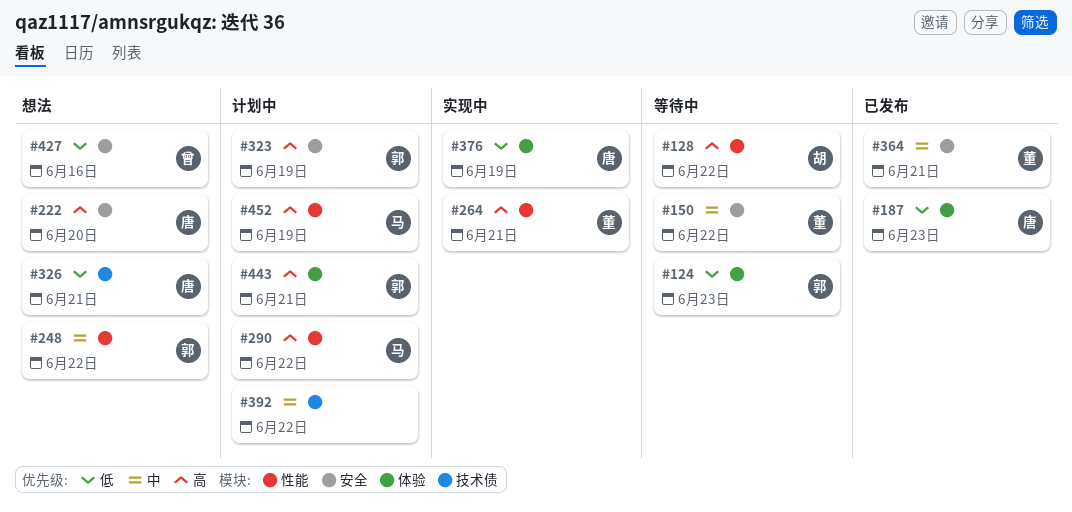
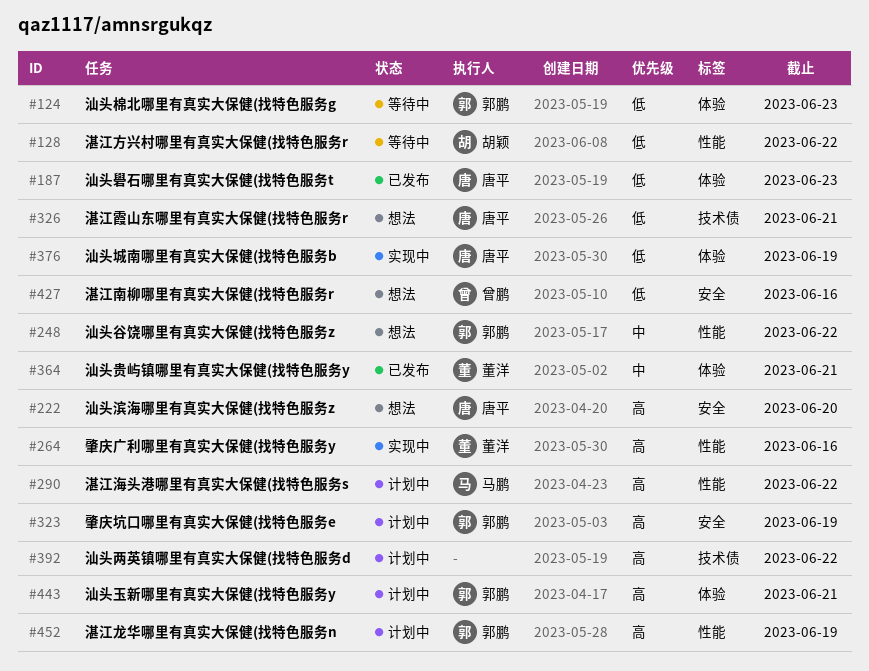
#128, priority: 高 -> 低
#150: present -> none
#264, due: Jun 21 -> Jun 16
#364, label: 安全 -> 体验
#392, priority: 中 -> 高
#452, owner: 马鹏 -> 郭鹏

